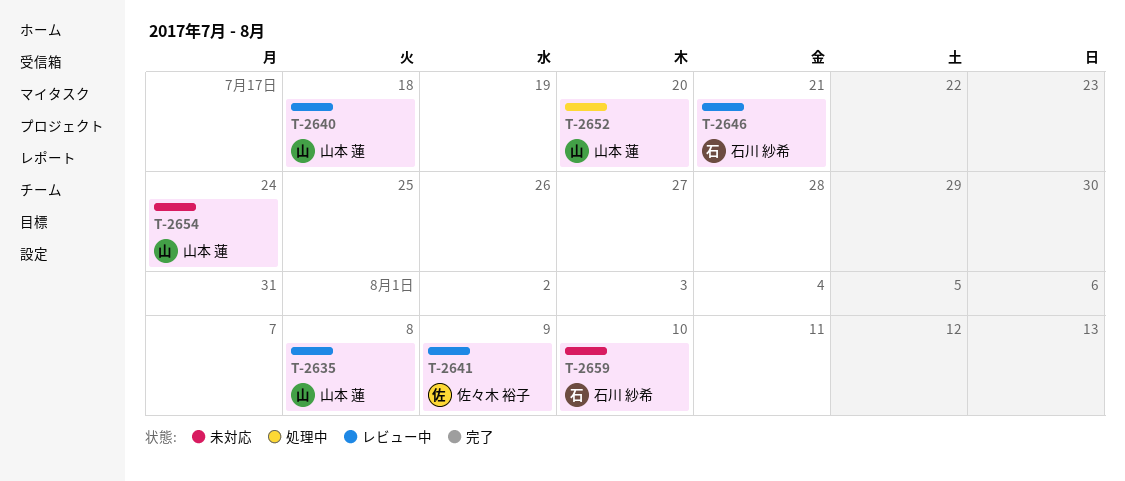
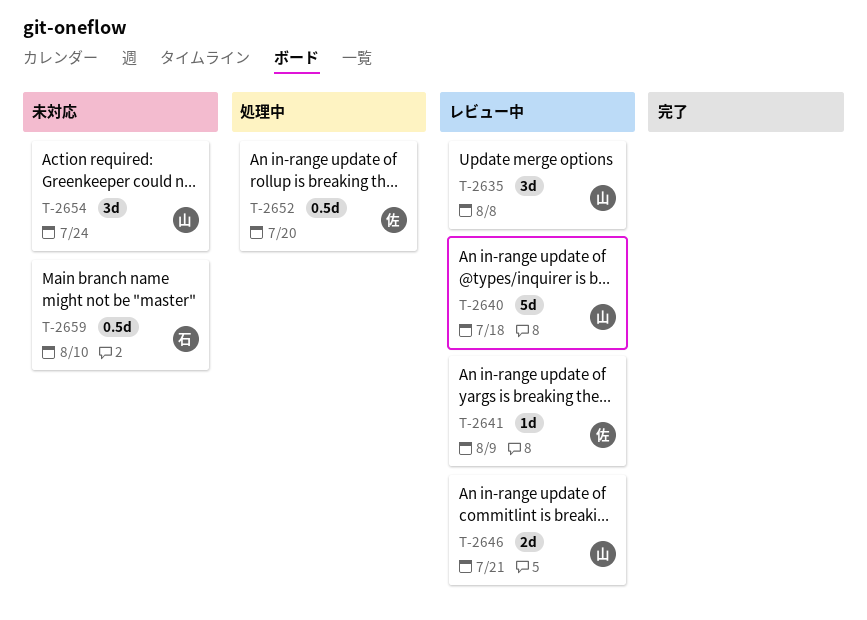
T-2646, owner: 石川 紗希 -> 山本 蓮
T-2652, owner: 山本 蓮 -> 佐々木 裕子

